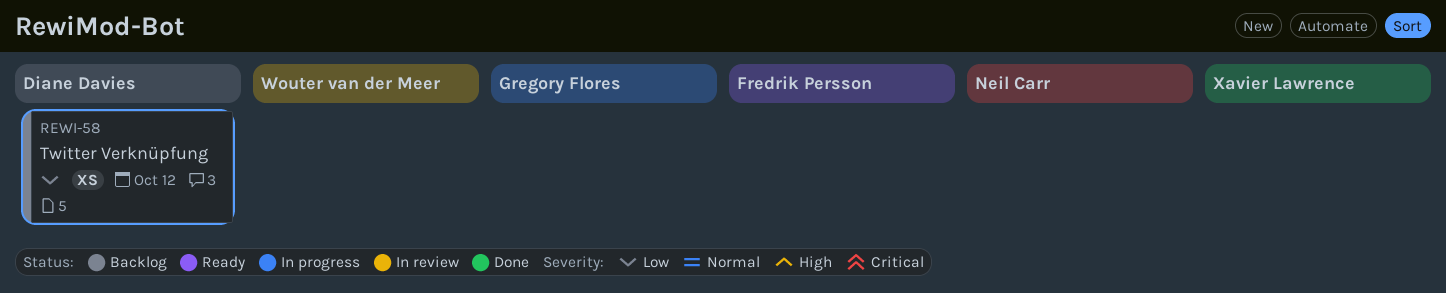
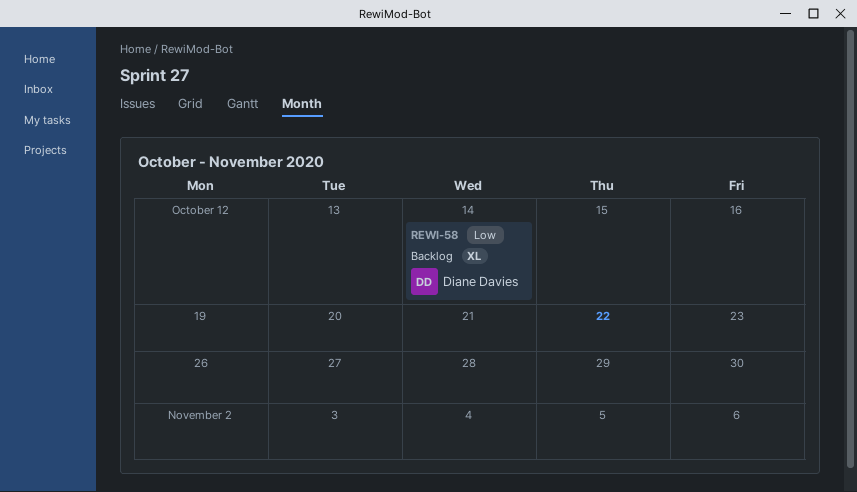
REWI-58, estimate: XS -> XL
REWI-58, due: Oct 12 -> Oct 14

